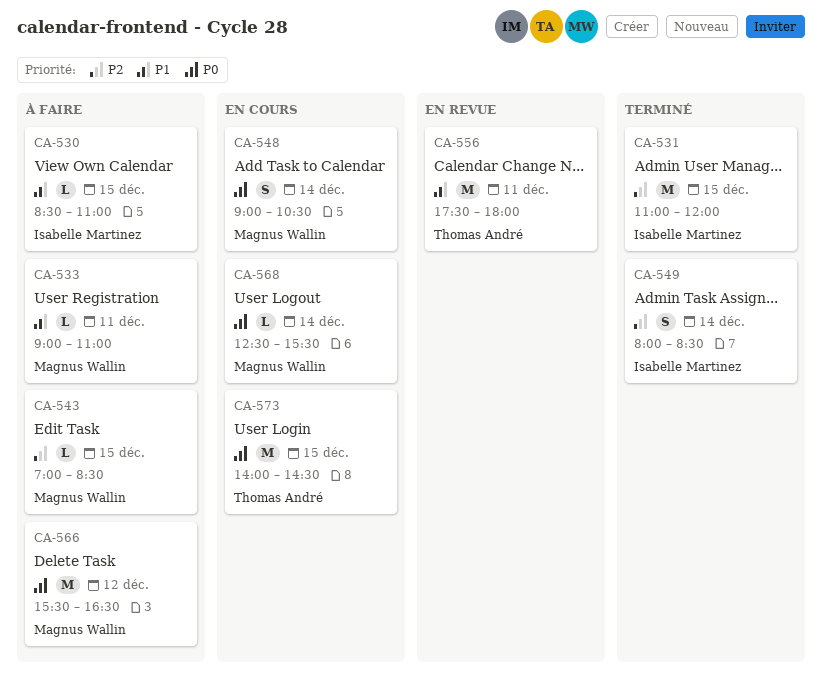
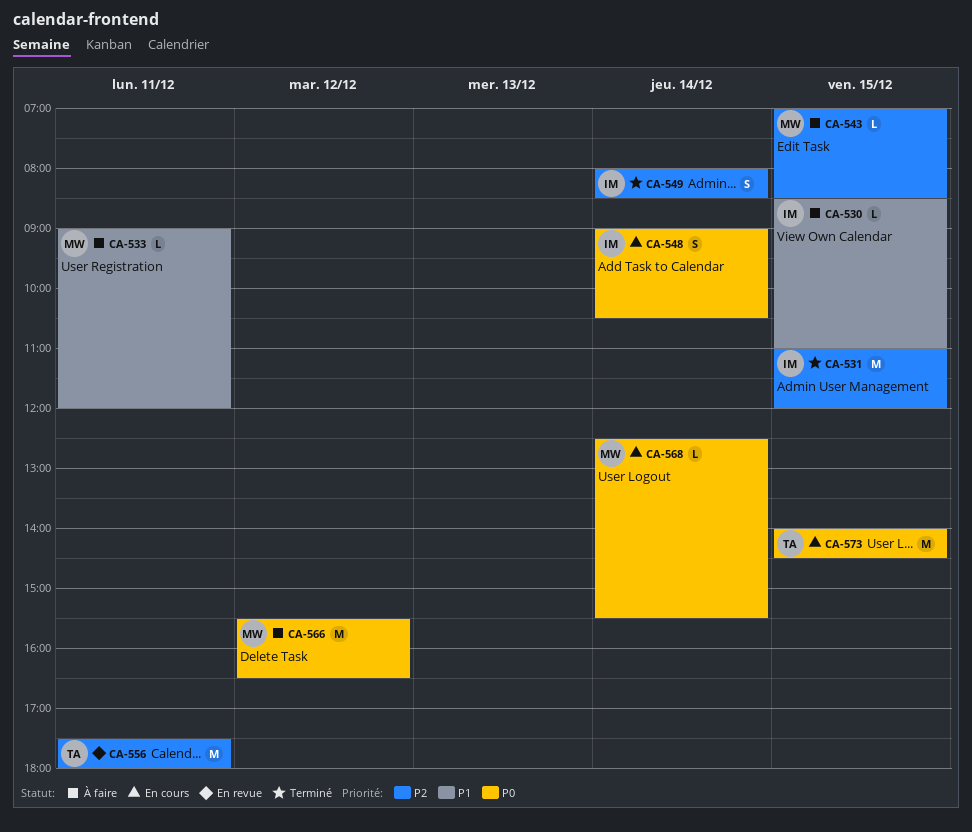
CA-533, ends: 11:00 -> 12:00
CA-548, owner: Magnus Wallin -> Isabelle Martinez
CA-556, priority: P1 -> P2

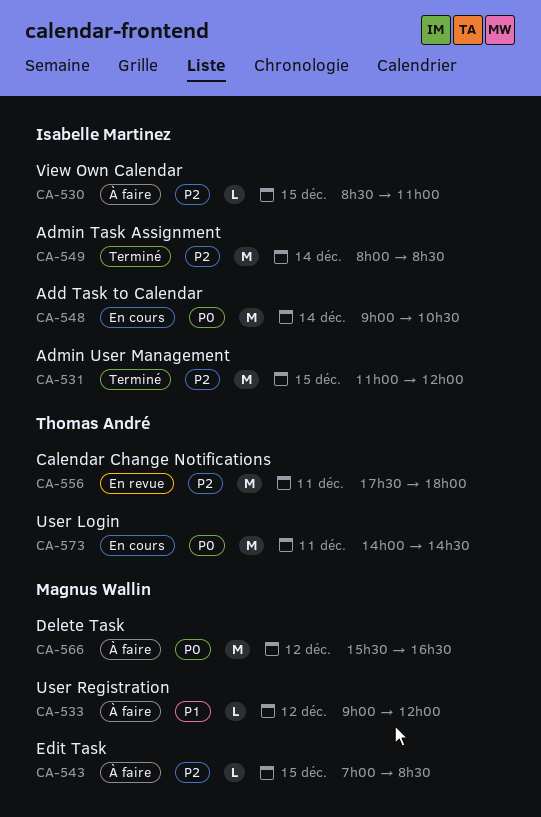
CA-530, priority: P1 -> P2
CA-533, day: Dec 11 -> Dec 12
CA-548, estimate: S -> M
CA-549, estimate: S -> M
CA-568: present -> none
CA-573, day: Dec 15 -> Dec 11

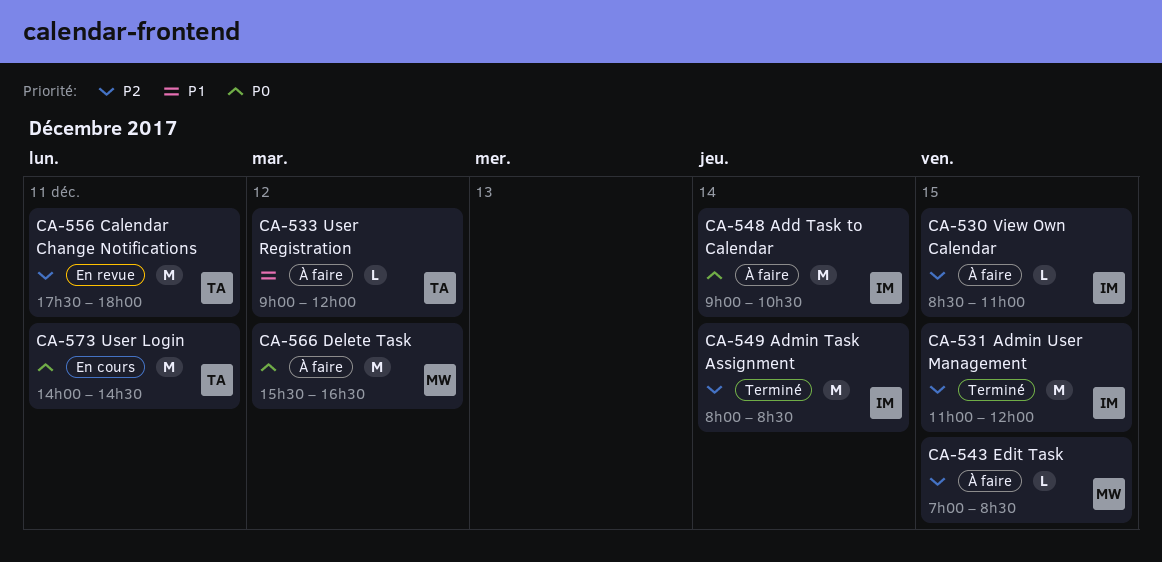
CA-533, owner: Magnus Wallin -> Thomas André
CA-548, status: En cours -> À faire

